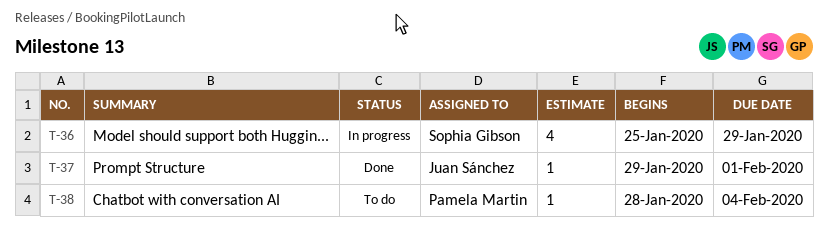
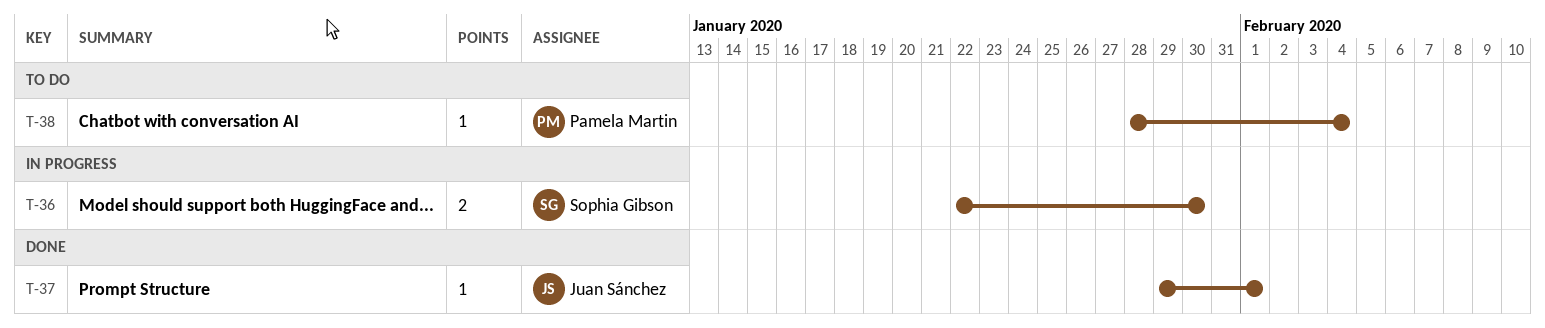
T-36, estimate: 4 -> 2
T-36, start: Jan 25 -> Jan 22
T-36, due: Jan 29 -> Jan 30

